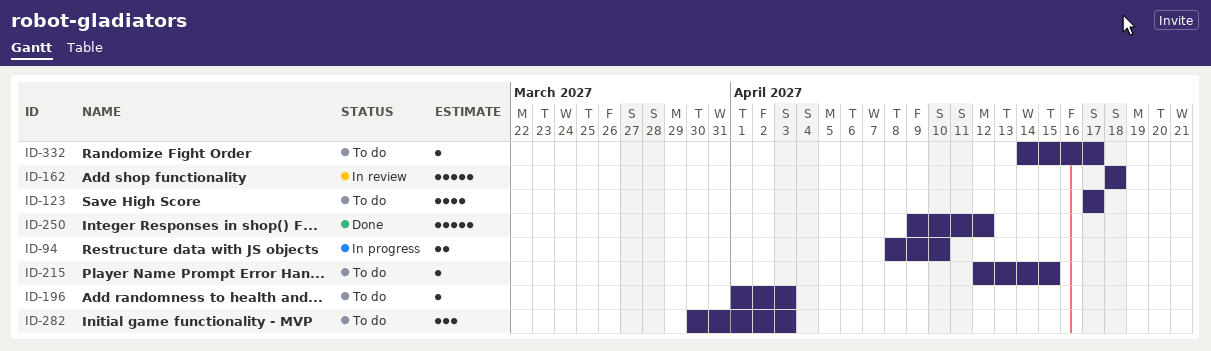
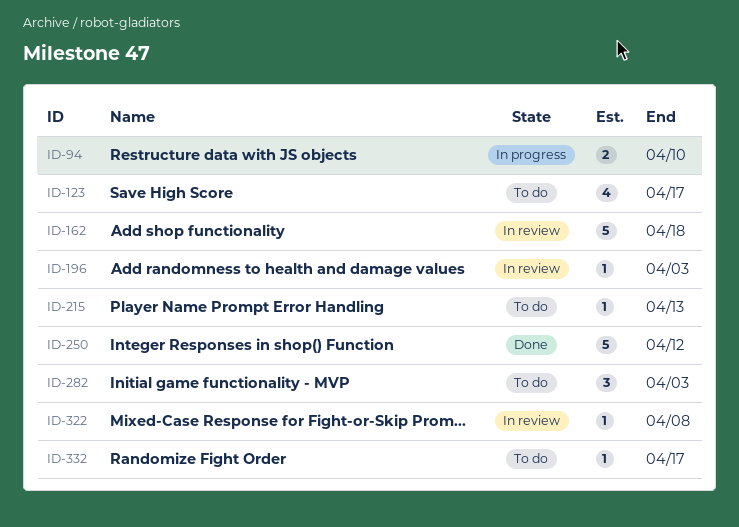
ID-196, status: To do -> In review
ID-215, due: Apr 15 -> Apr 13
ID-322: none -> present

